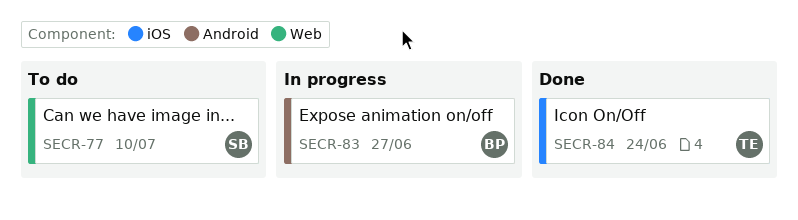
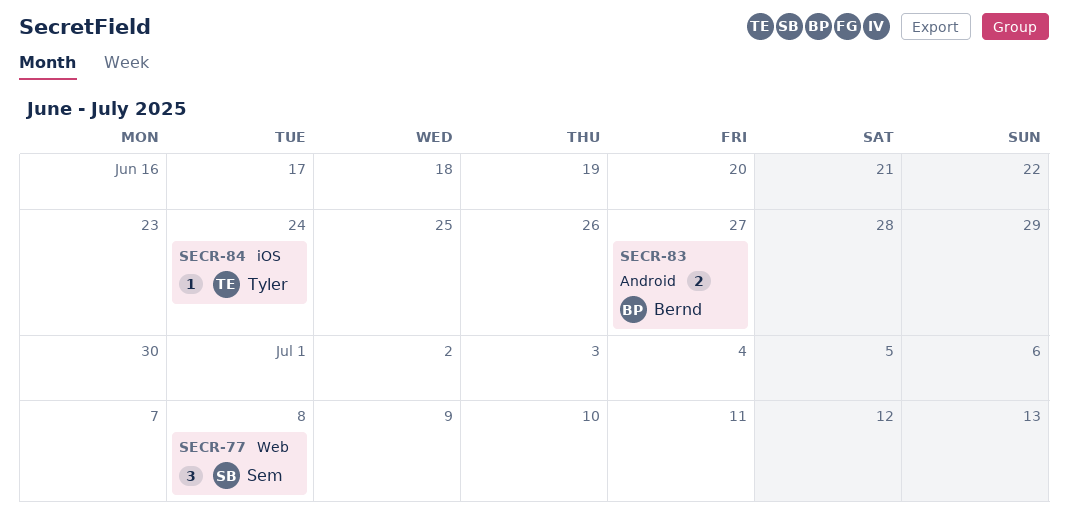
SECR-77, due: Jul 10 -> Jul 8

